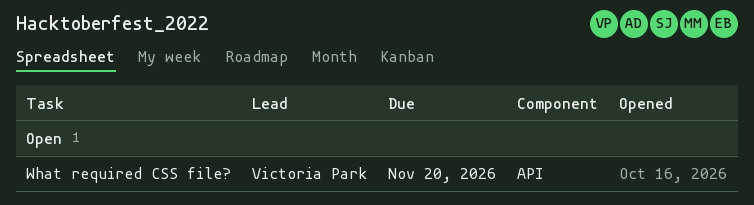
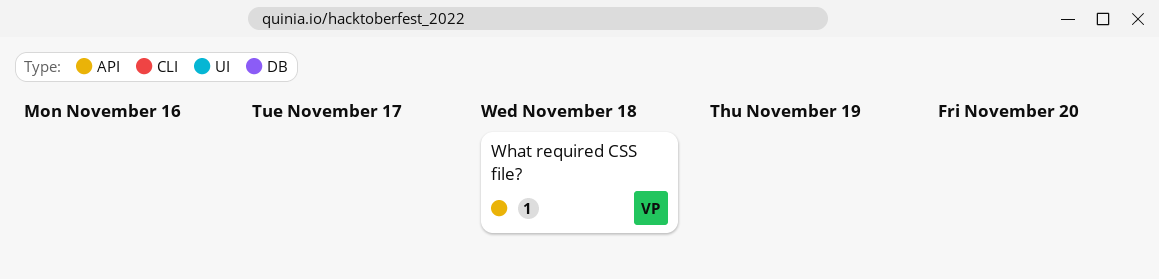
What required CSS file?, due: Nov 20 -> Nov 18

